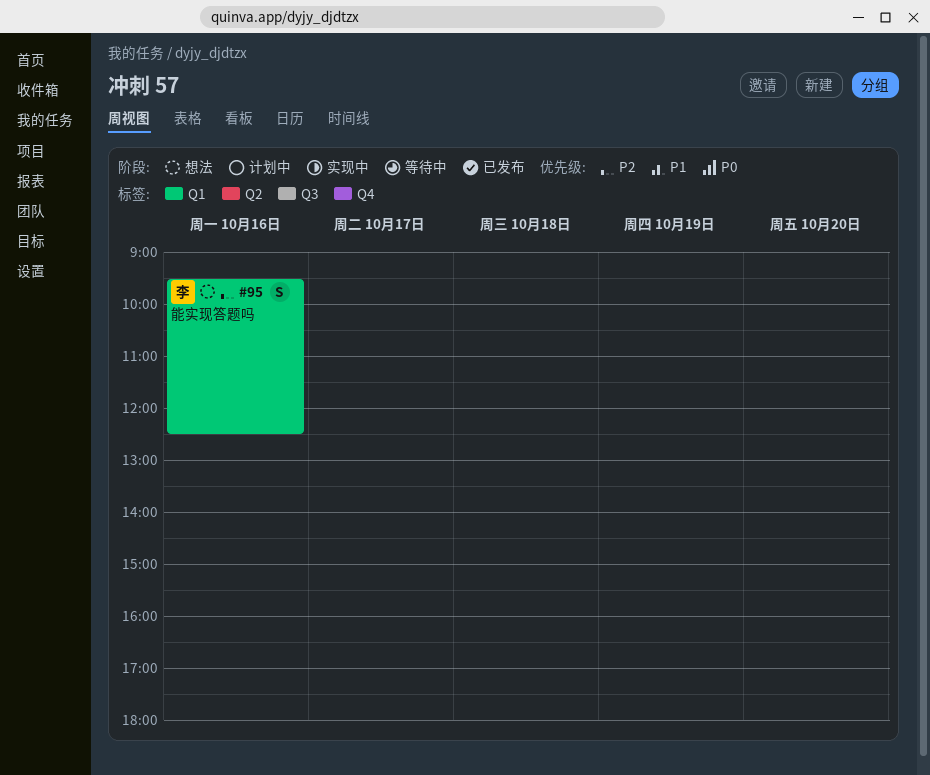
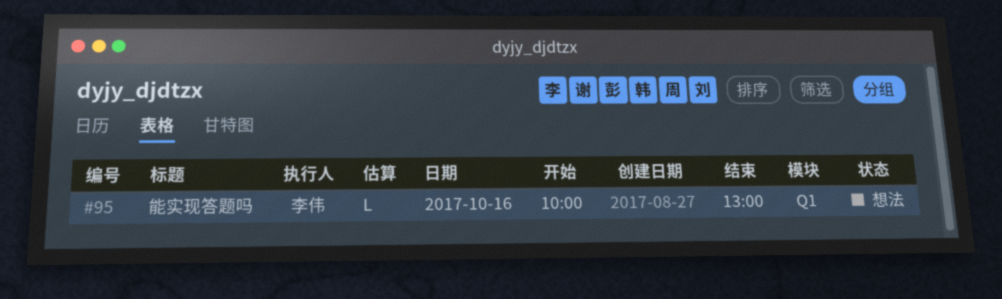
#95, estimate: S -> L
#95, begins: 09:30 -> 10:00
#95, ends: 12:30 -> 13:00

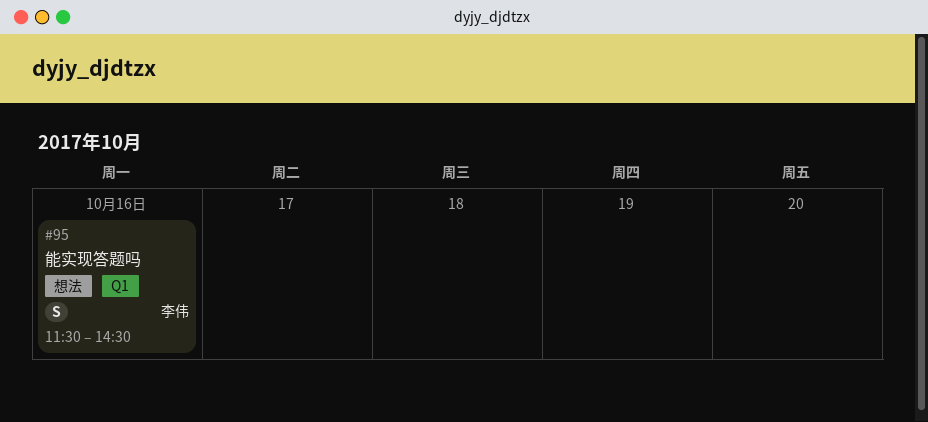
#95, estimate: L -> S
#95, begins: 10:00 -> 11:30
#95, ends: 13:00 -> 14:30

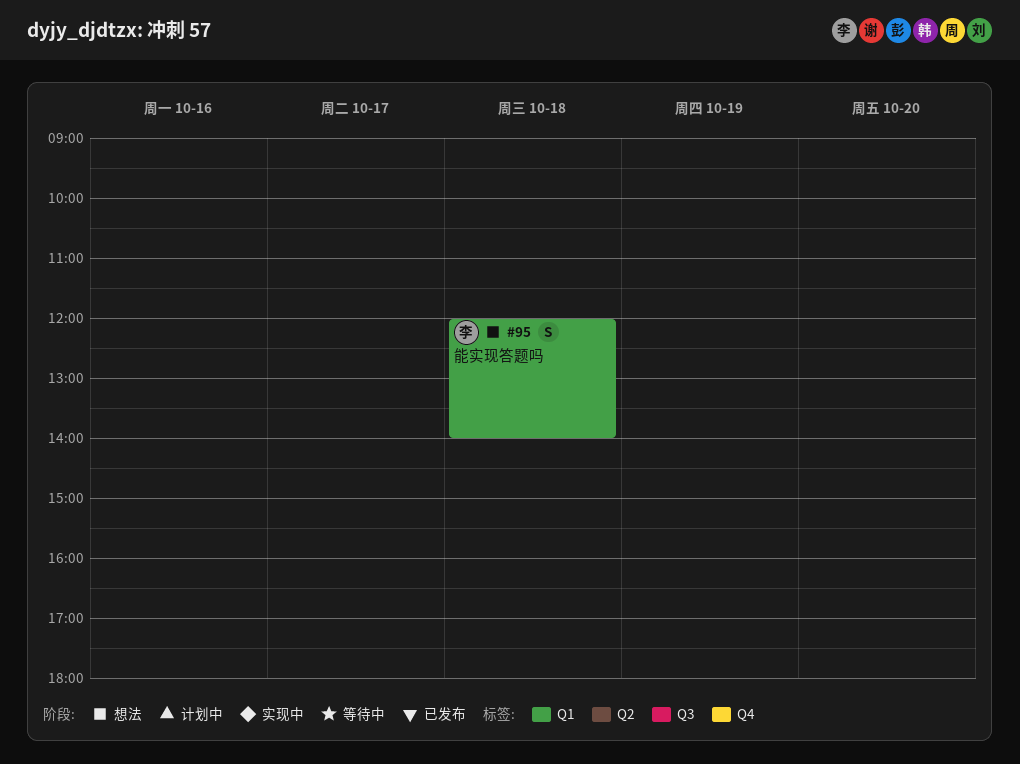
#95, day: Oct 16 -> Oct 18
#95, begins: 11:30 -> 12:00
#95, ends: 14:30 -> 14:00

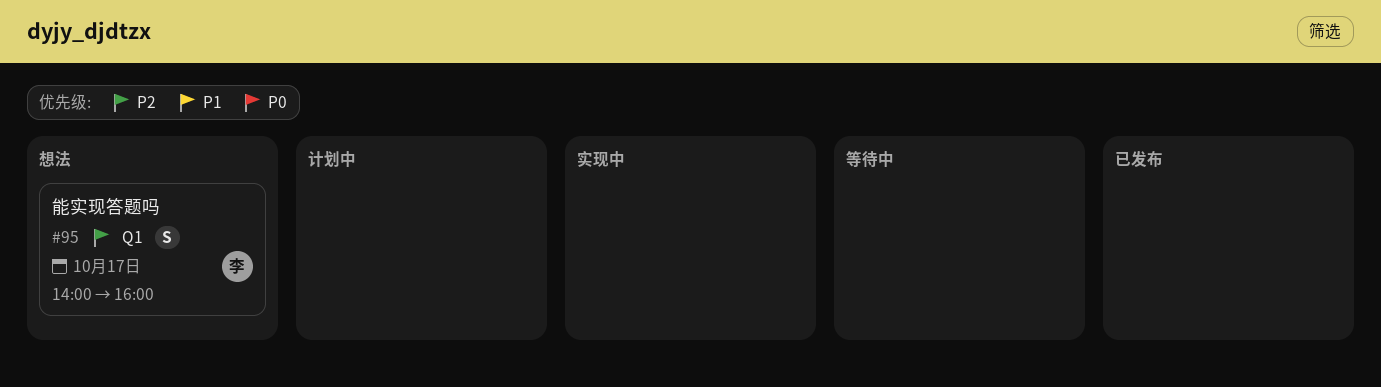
#95, day: Oct 18 -> Oct 17
#95, begins: 12:00 -> 14:00
#95, ends: 14:00 -> 16:00

